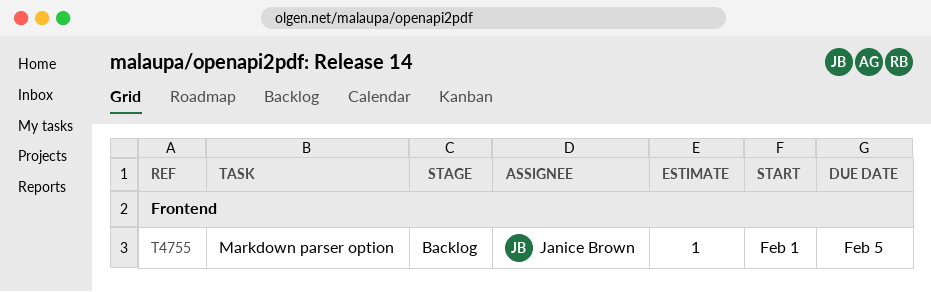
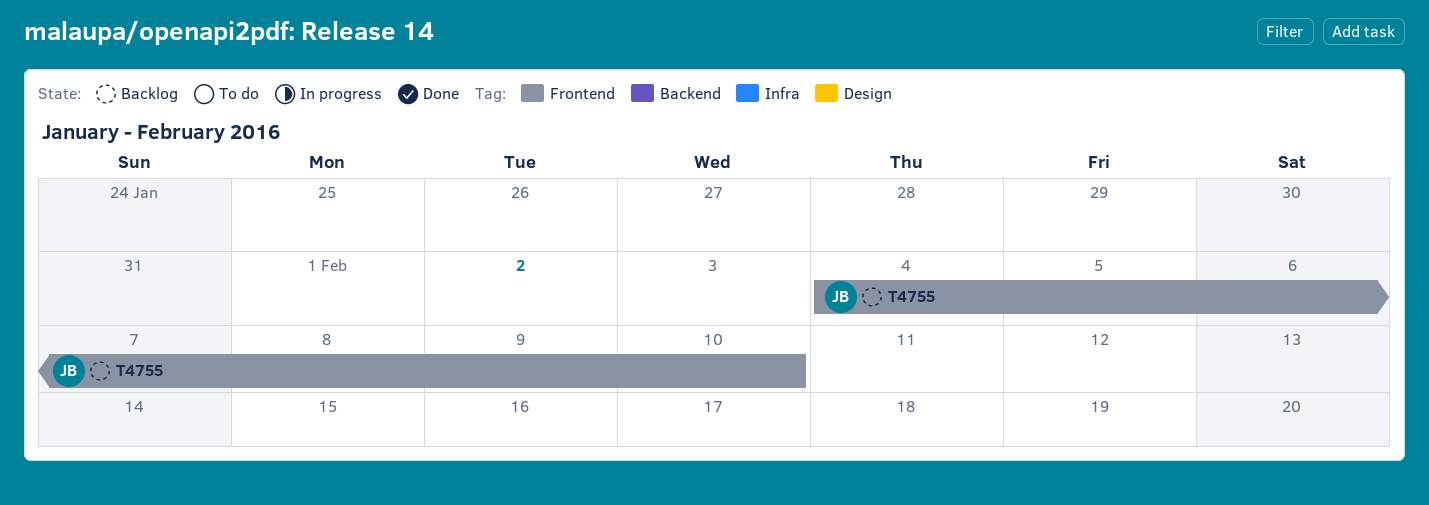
T4755, start: Feb 1 -> Feb 4
T4755, due: Feb 5 -> Feb 10

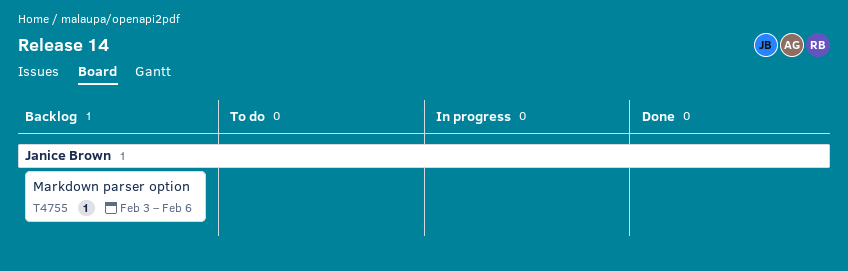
T4755, start: Feb 4 -> Feb 3
T4755, due: Feb 10 -> Feb 6

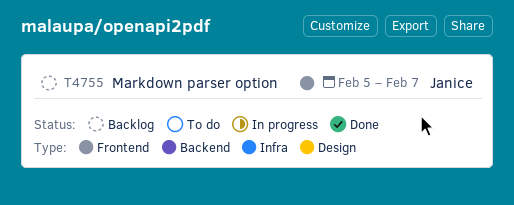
T4755, start: Feb 3 -> Feb 5
T4755, due: Feb 6 -> Feb 7

